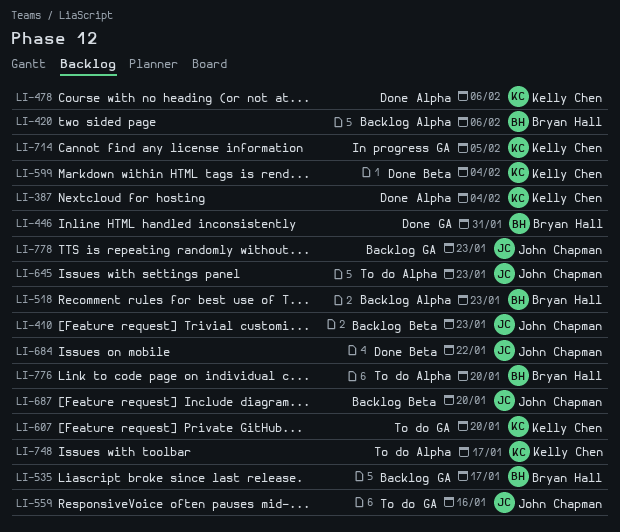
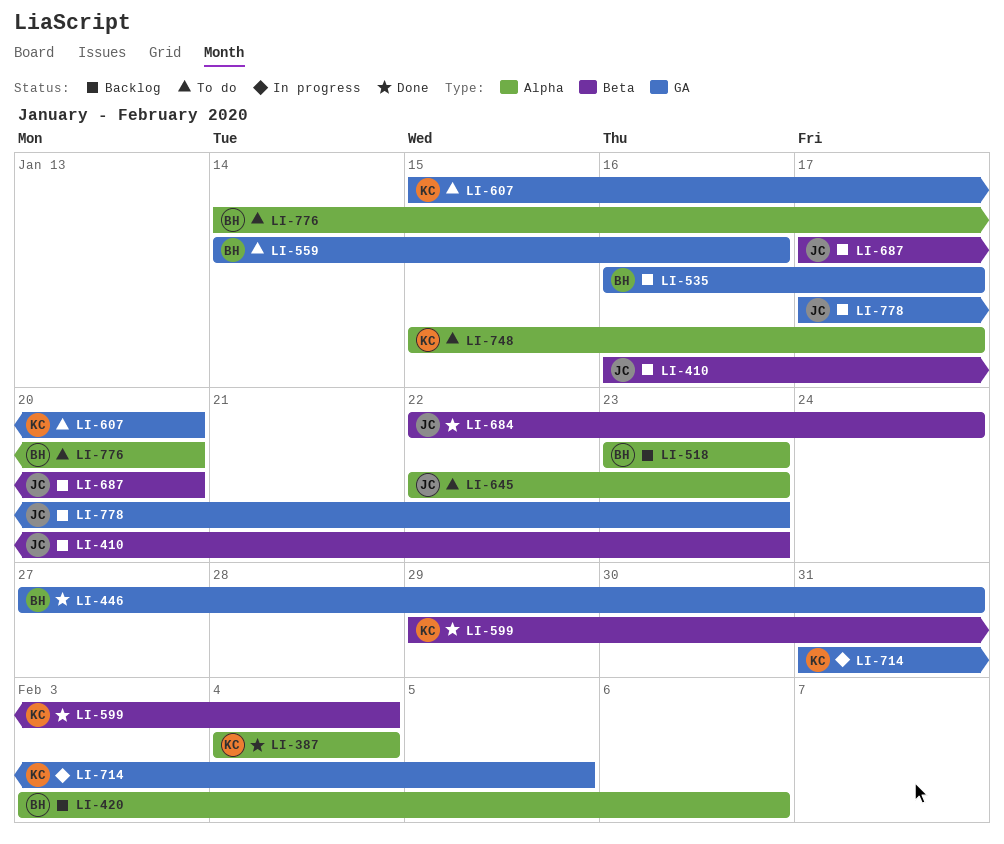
LI-478: present -> none
LI-559, owner: John Chapman -> Bryan Hall
LI-684, due: Jan 22 -> Jan 24

